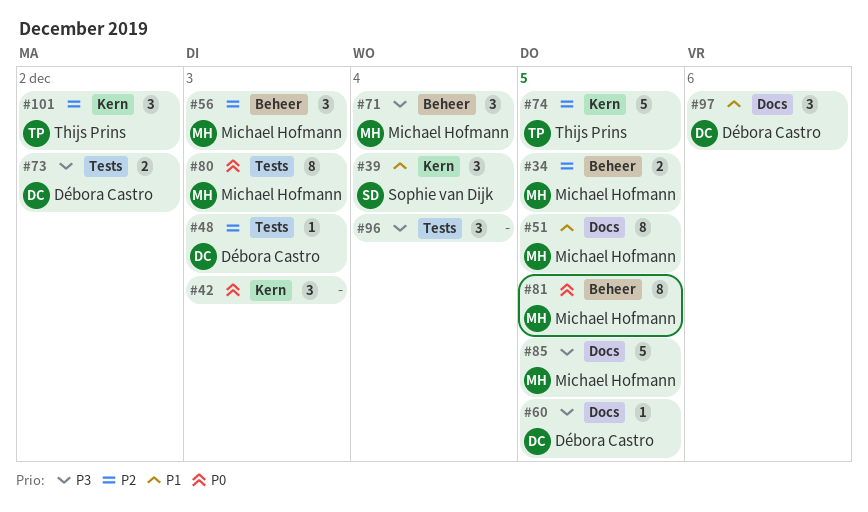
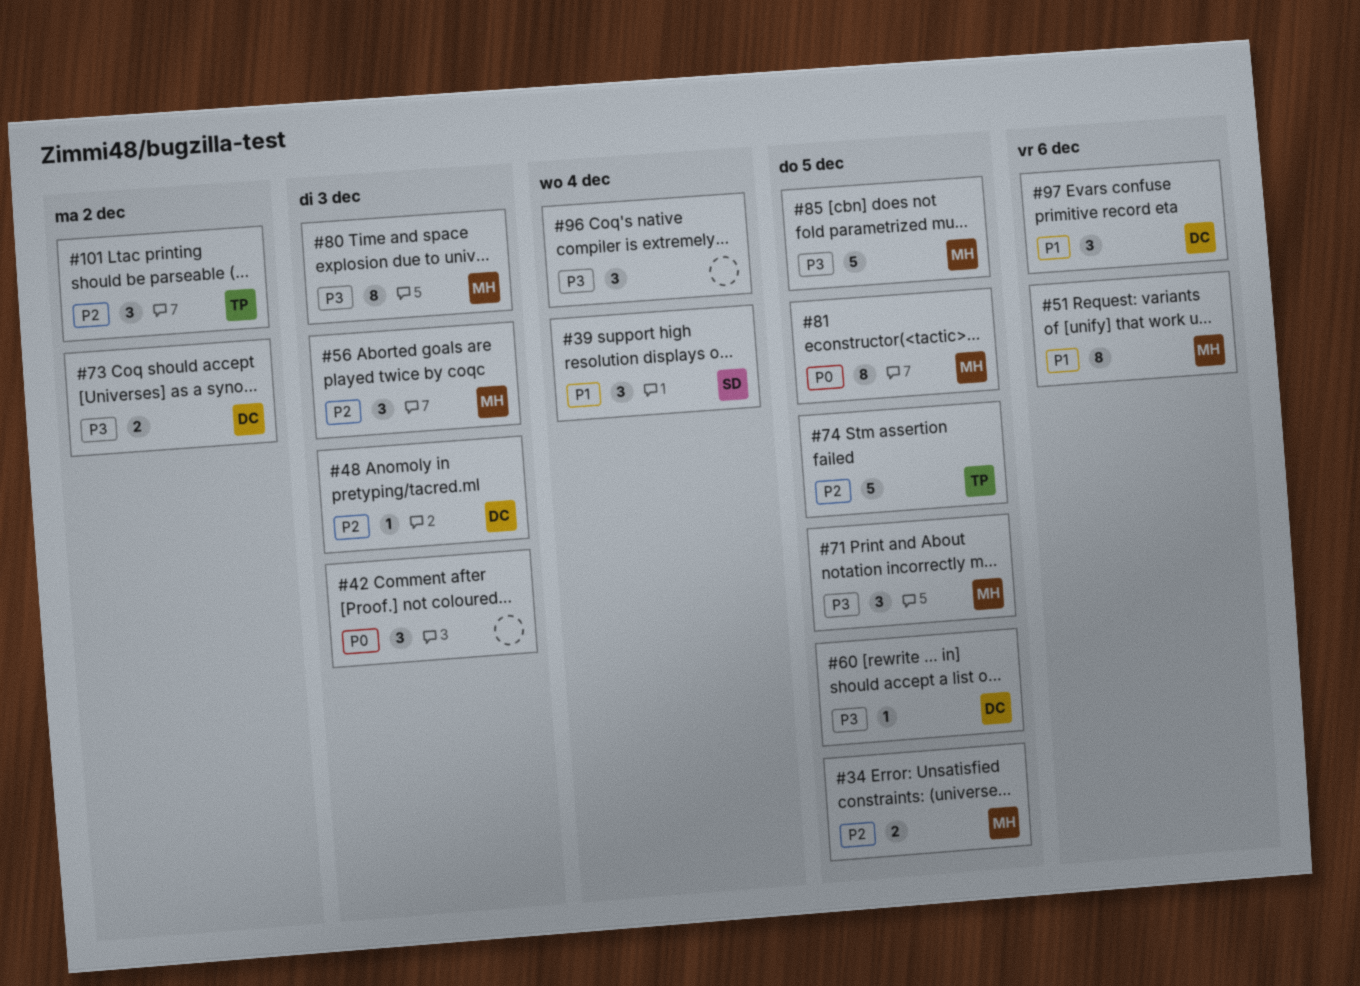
#51, due: Dec 5 -> Dec 6
#71, due: Dec 4 -> Dec 5
#80, priority: P0 -> P3

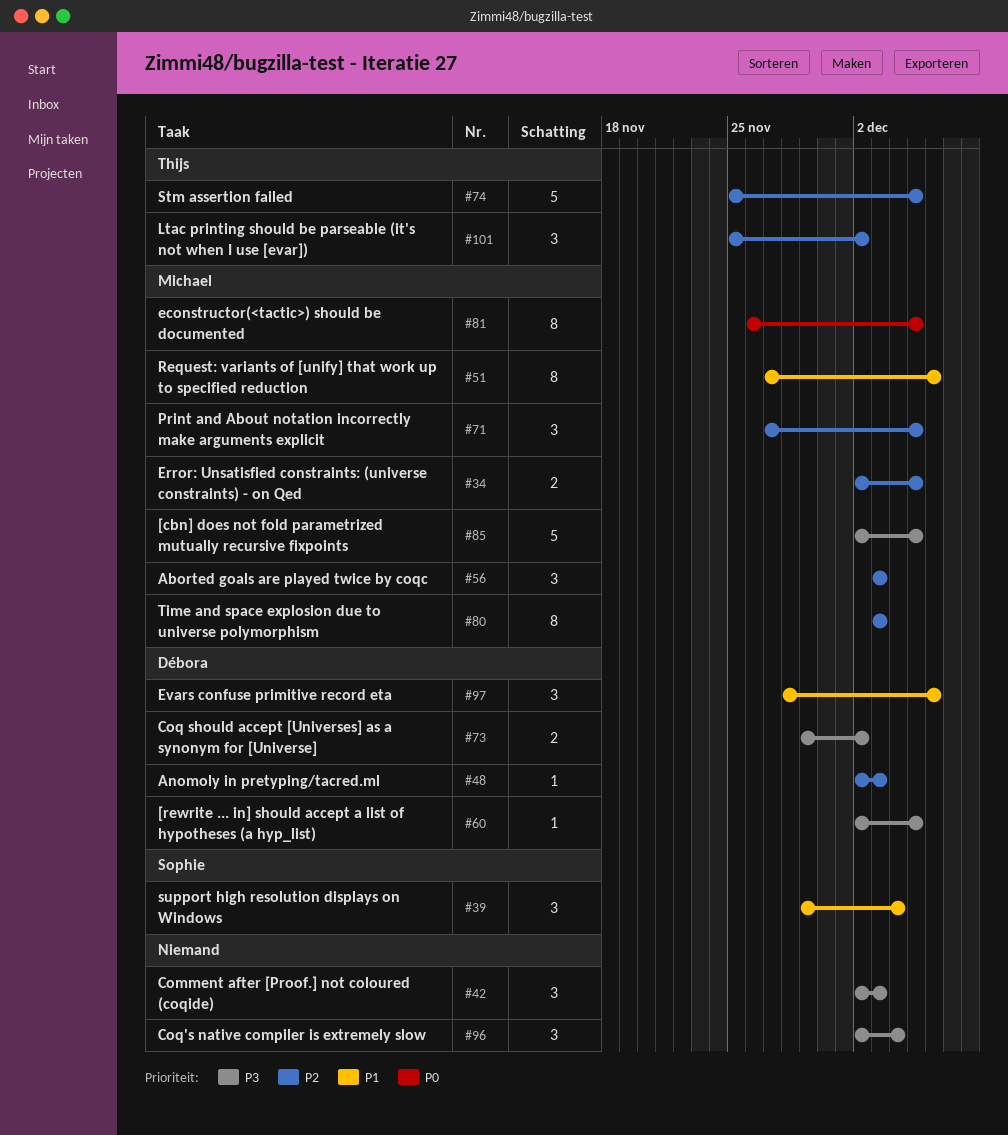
#42, priority: P0 -> P3
#71, priority: P3 -> P2
#80, priority: P3 -> P2

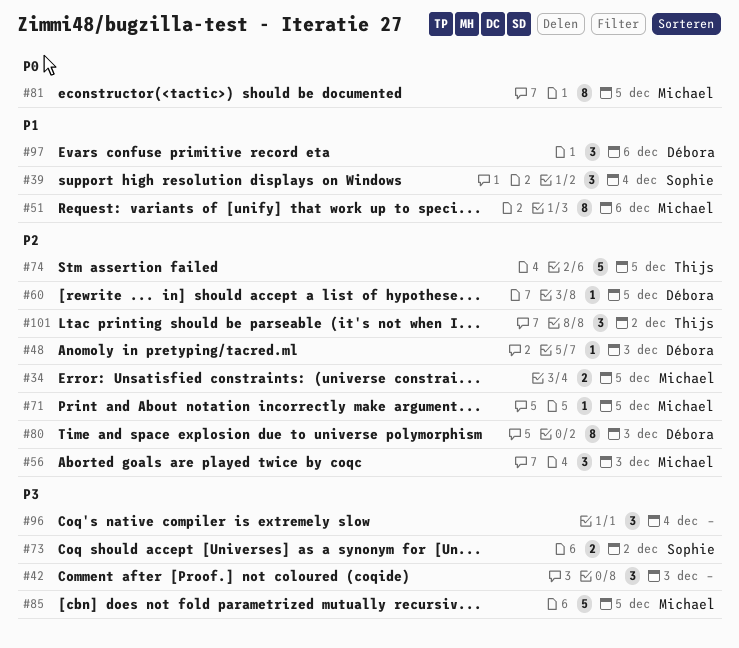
#60, priority: P3 -> P2
#71, estimate: 3 -> 1
#73, owner: Débora -> Sophie
#80, owner: Michael -> Débora

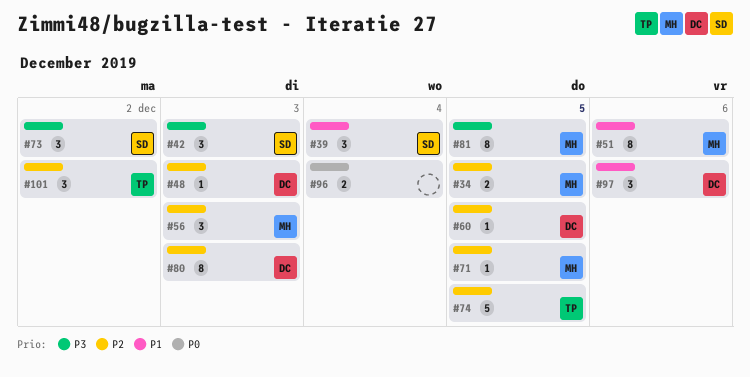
#42, owner: none -> Sophie
#73, estimate: 2 -> 3
#81, priority: P0 -> P3
#85: present -> none
#96, priority: P3 -> P0
#96, estimate: 3 -> 2

